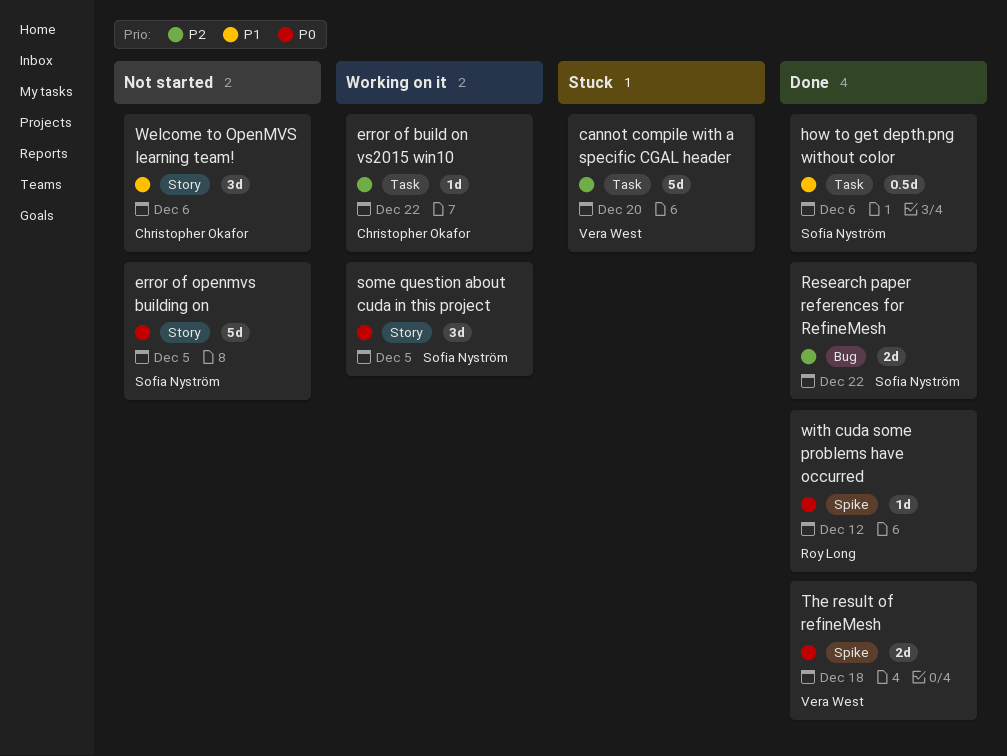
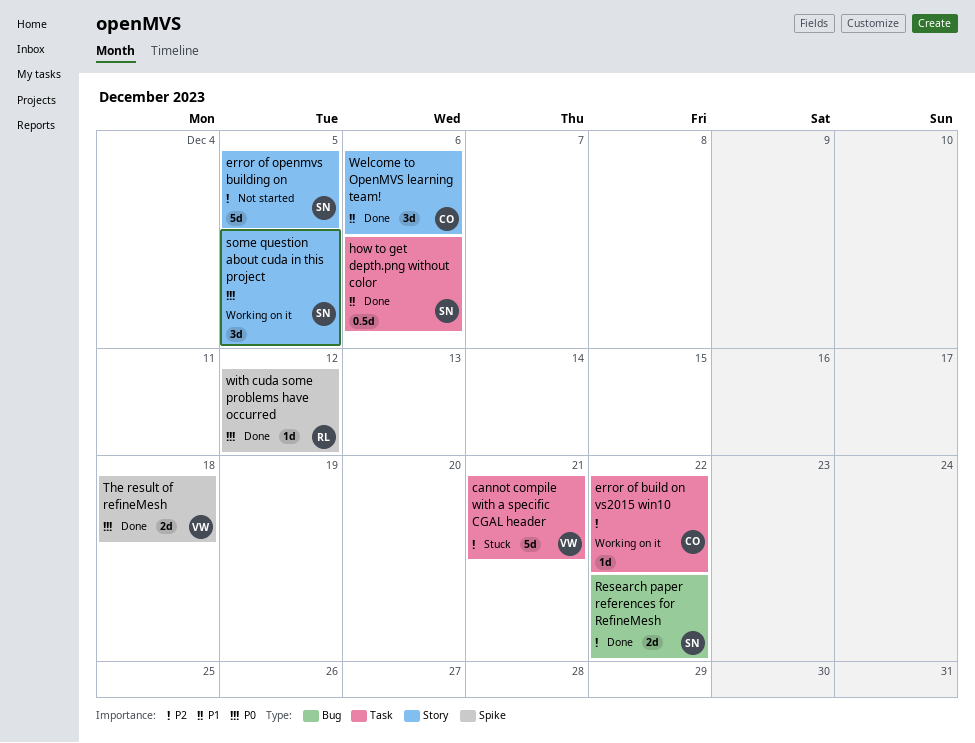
cannot compile with a specific CGAL header, due: Dec 20 -> Dec 21
error of openmvs building on, priority: P0 -> P2
Welcome to OpenMVS learning team!, status: Not started -> Done

